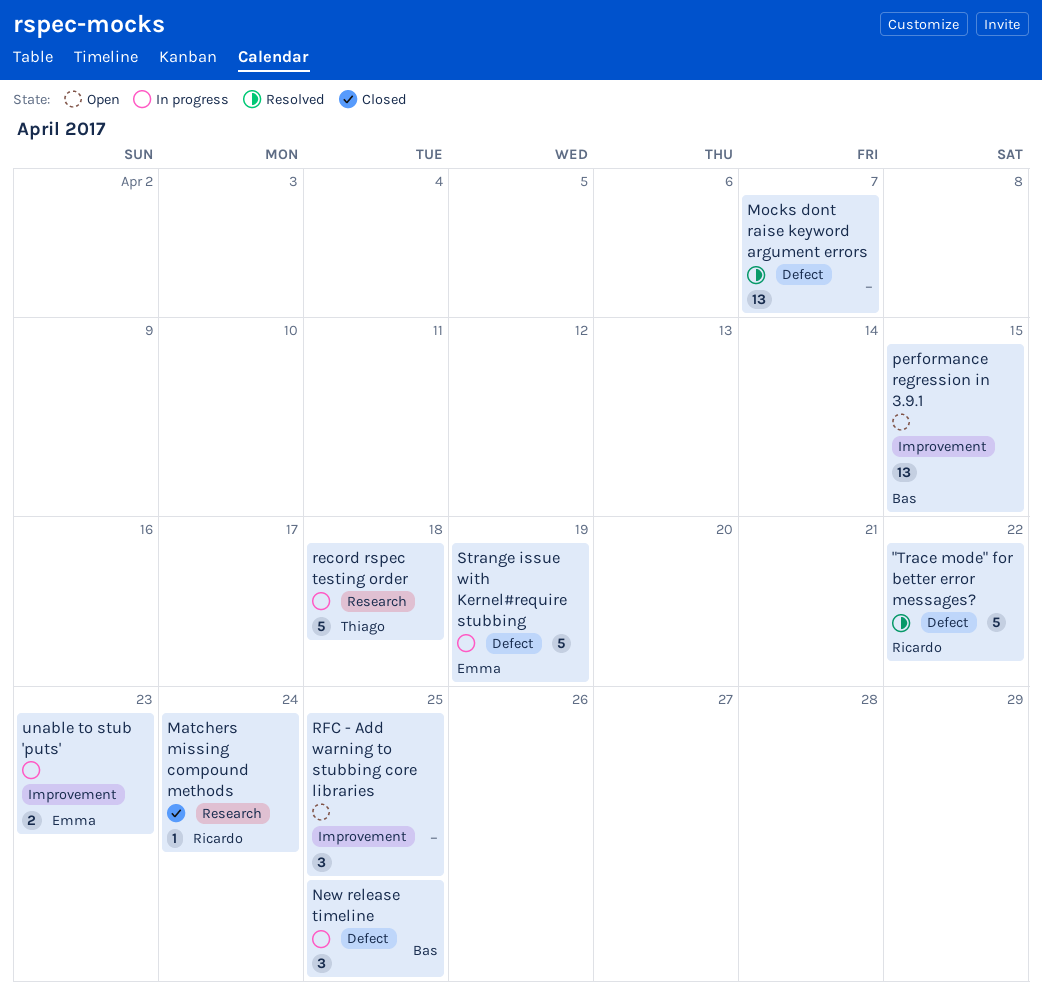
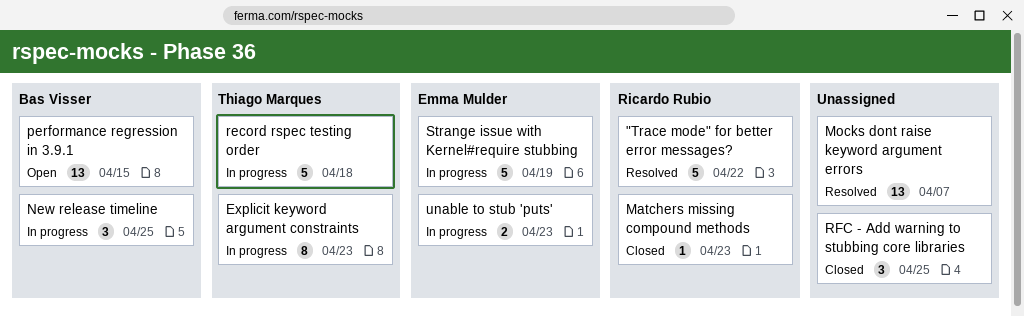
Explicit keyword argument constraints: none -> present
Matchers missing compound methods, due: Apr 24 -> Apr 23
RFC - Add warning to stubbing core libraries, status: Open -> Closed

